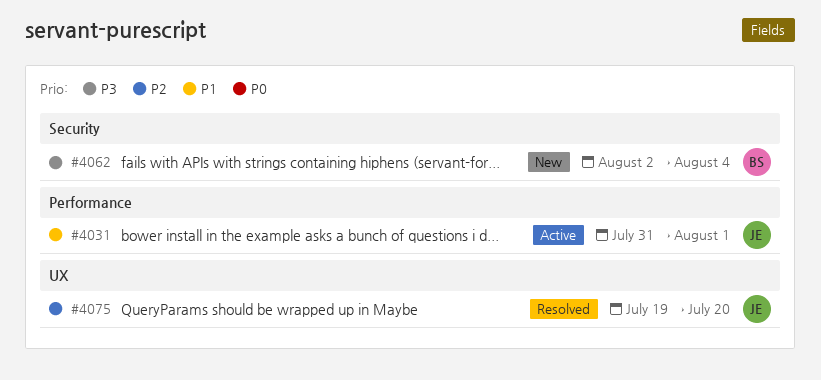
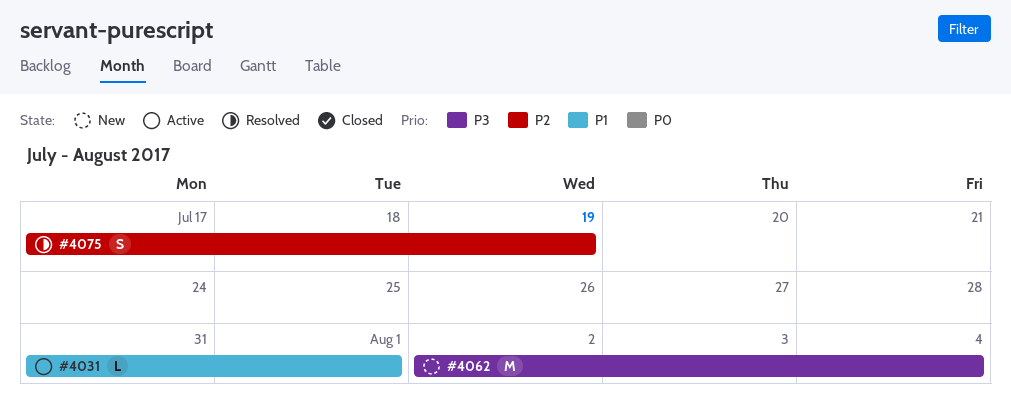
#4075, start: Jul 19 -> Jul 17
#4075, due: Jul 20 -> Jul 19

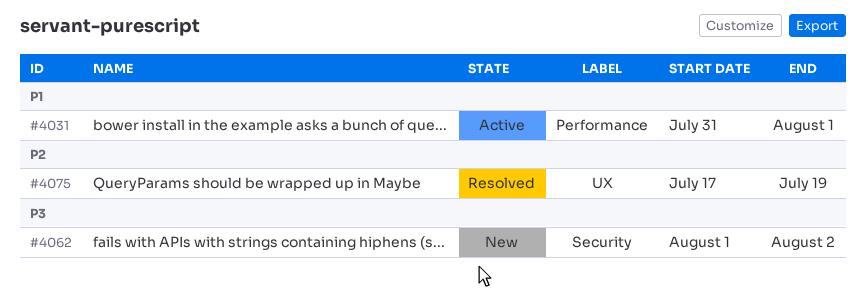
#4062, start: Aug 2 -> Aug 1
#4062, due: Aug 4 -> Aug 2

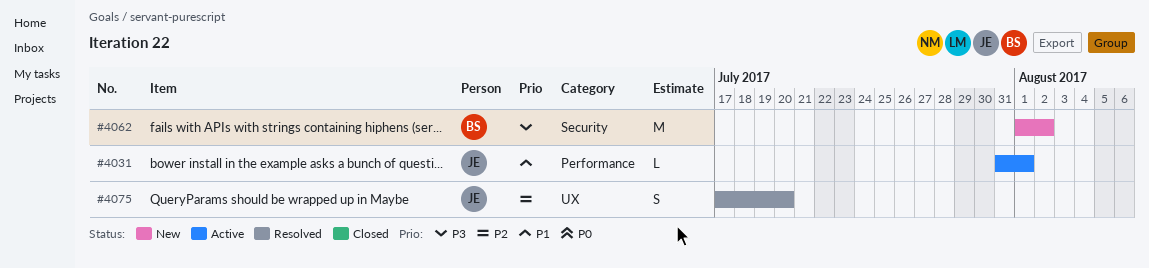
#4075, due: Jul 19 -> Jul 20

